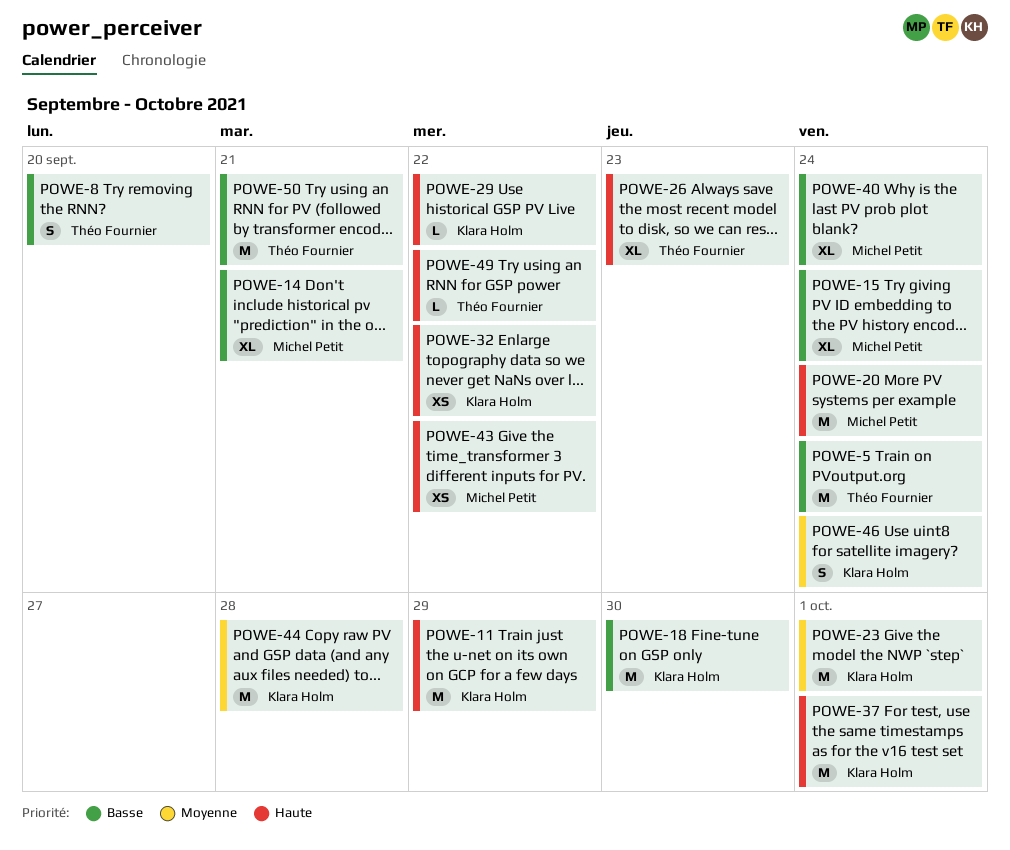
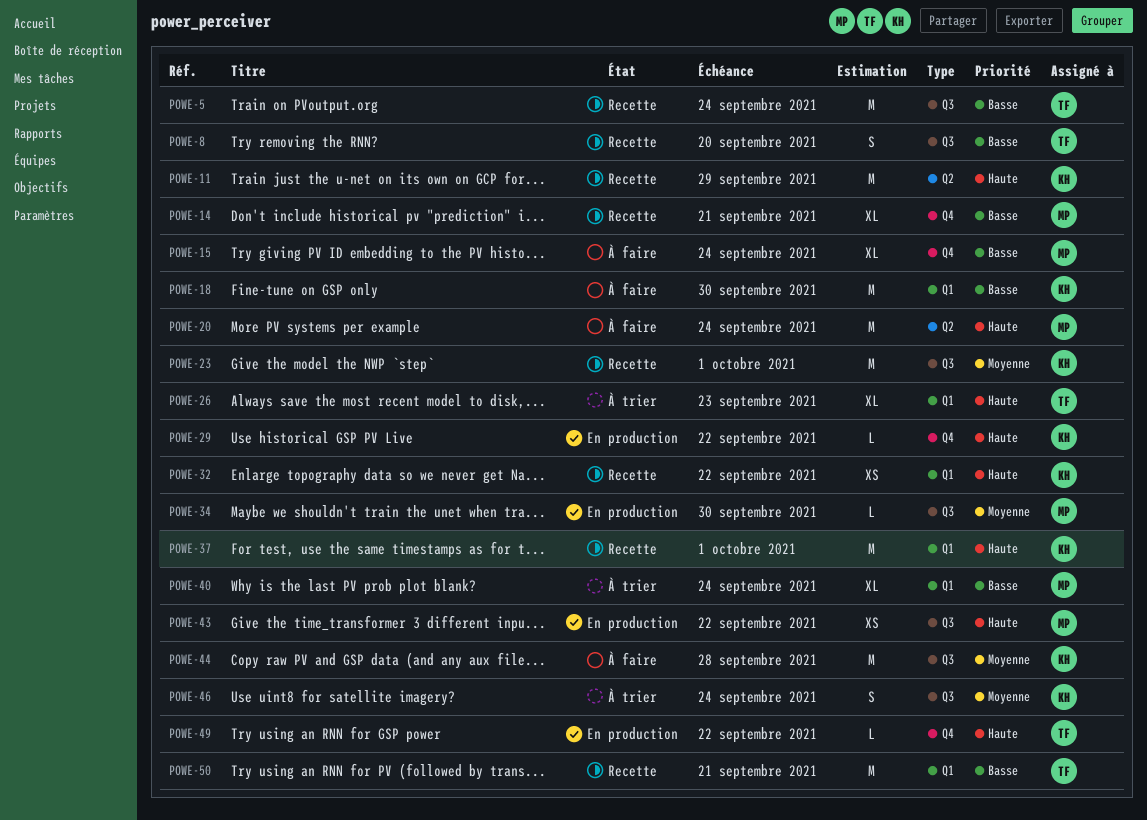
POWE-34: none -> present

